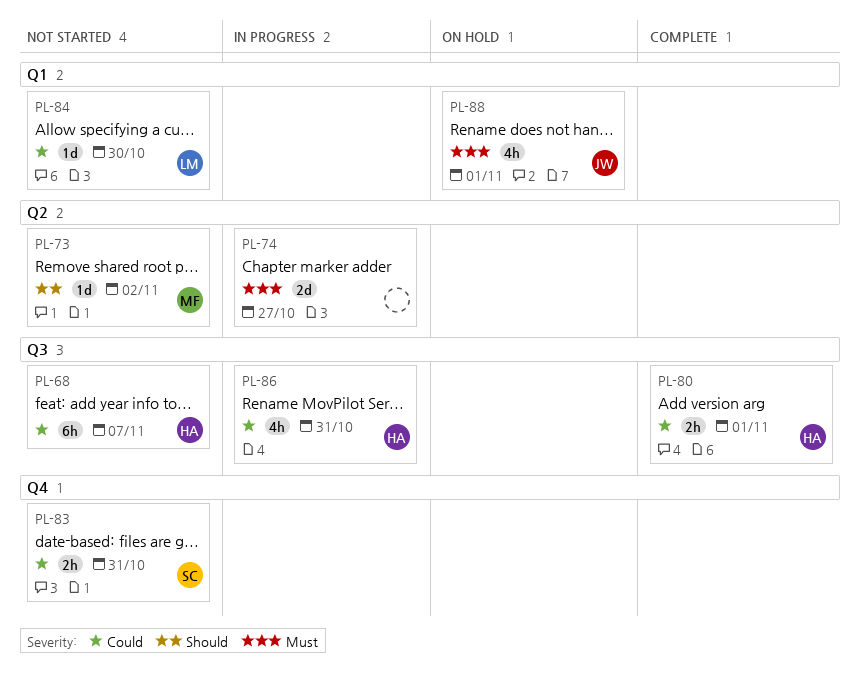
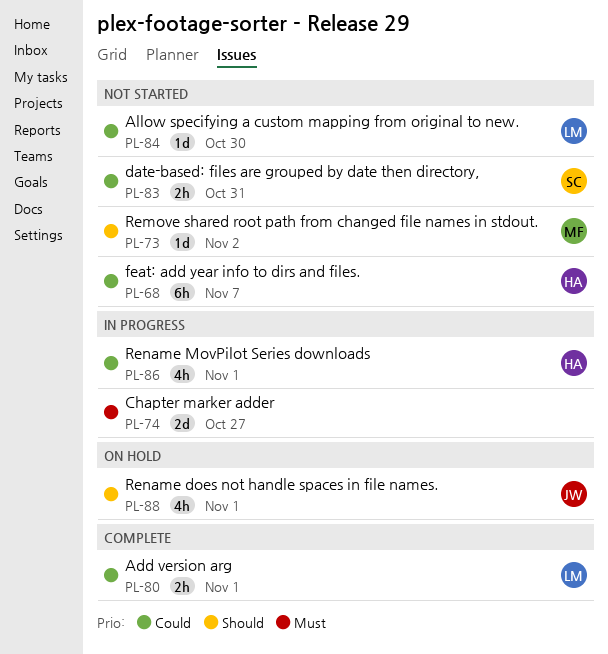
PL-80, owner: HA -> LM
PL-86, due: Oct 31 -> Nov 1
PL-88, priority: Must -> Should

